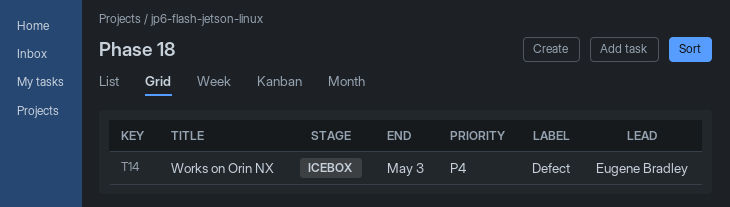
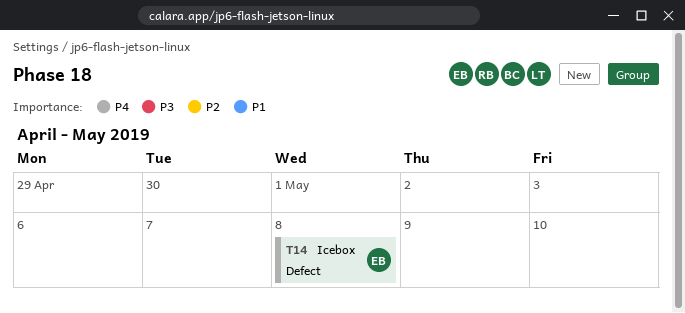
T14, due: May 3 -> May 8

